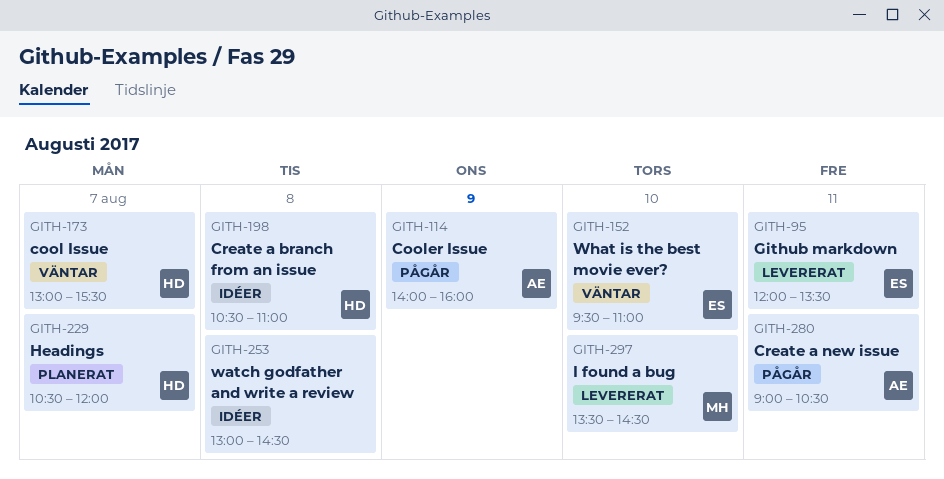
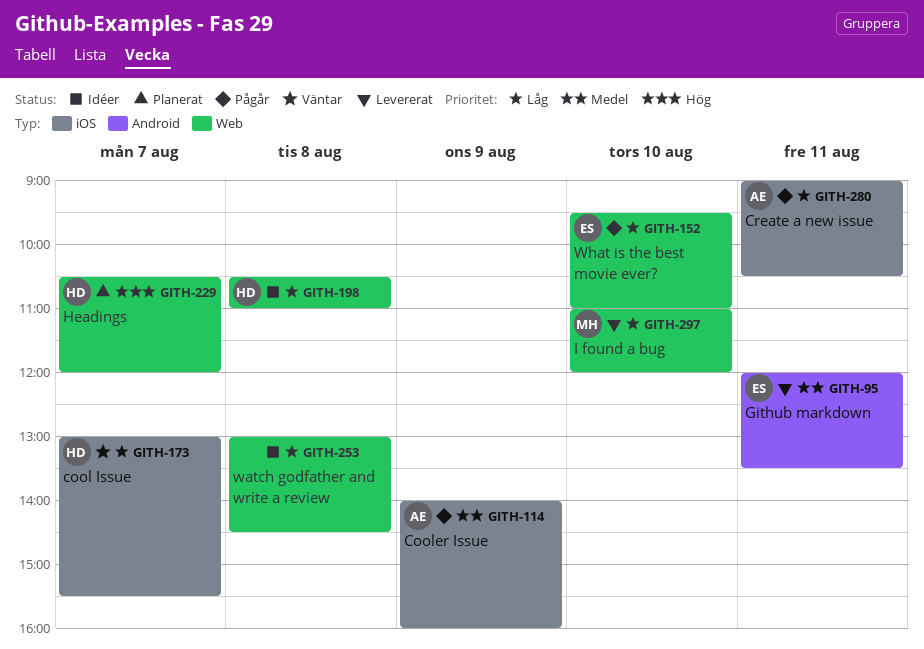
GITH-152, status: Väntar -> Pågår
GITH-297, begins: 13:30 -> 11:00
GITH-297, ends: 14:30 -> 12:00

